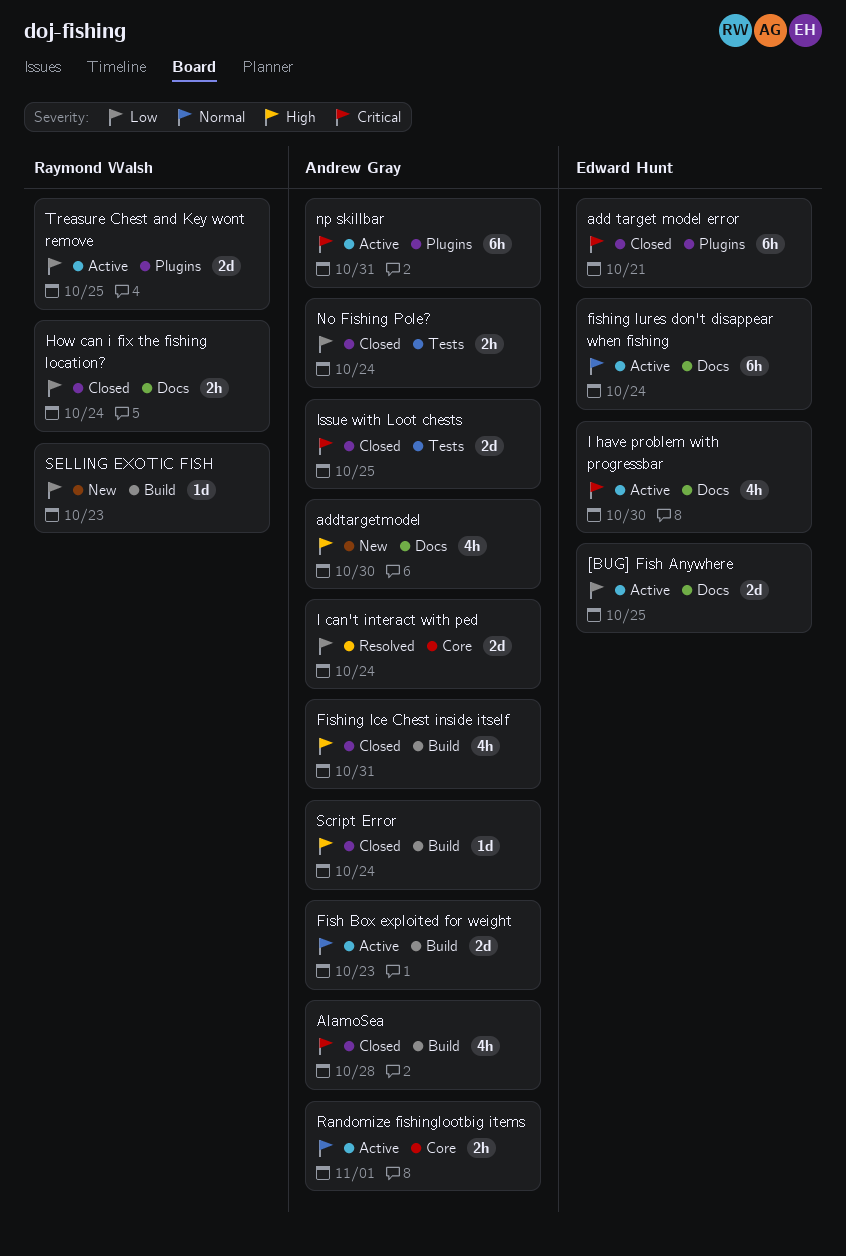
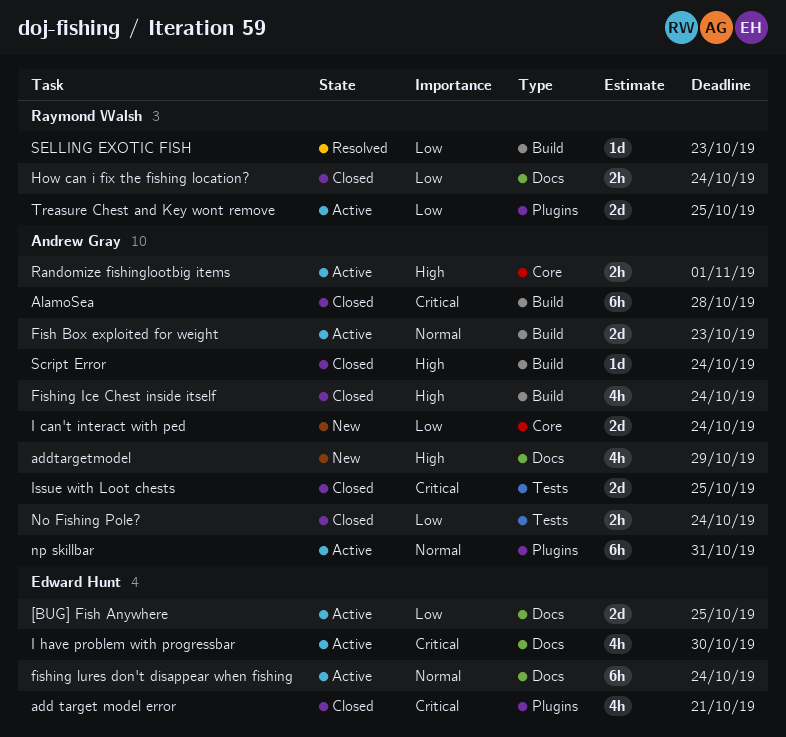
add target model error, estimate: 6h -> 4h
addtargetmodel, due: Oct 30 -> Oct 29
AlamoSea, estimate: 4h -> 6h
Fishing Ice Chest inside itself, due: Oct 31 -> Oct 24
I can't interact with ped, status: Resolved -> New
np skillbar, priority: Critical -> Normal
Randomize fishinglootbig items, priority: Normal -> High
SELLING EXOTIC FISH, status: New -> Resolved

